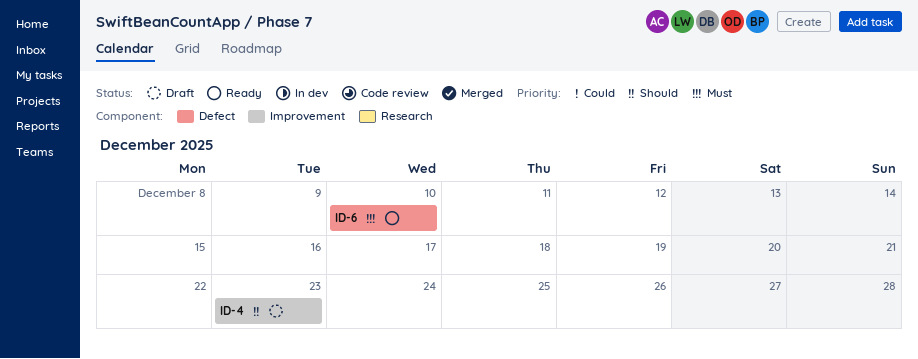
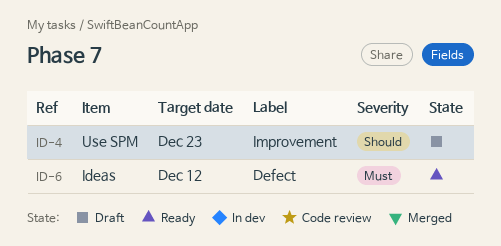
ID-6, due: Dec 10 -> Dec 12

